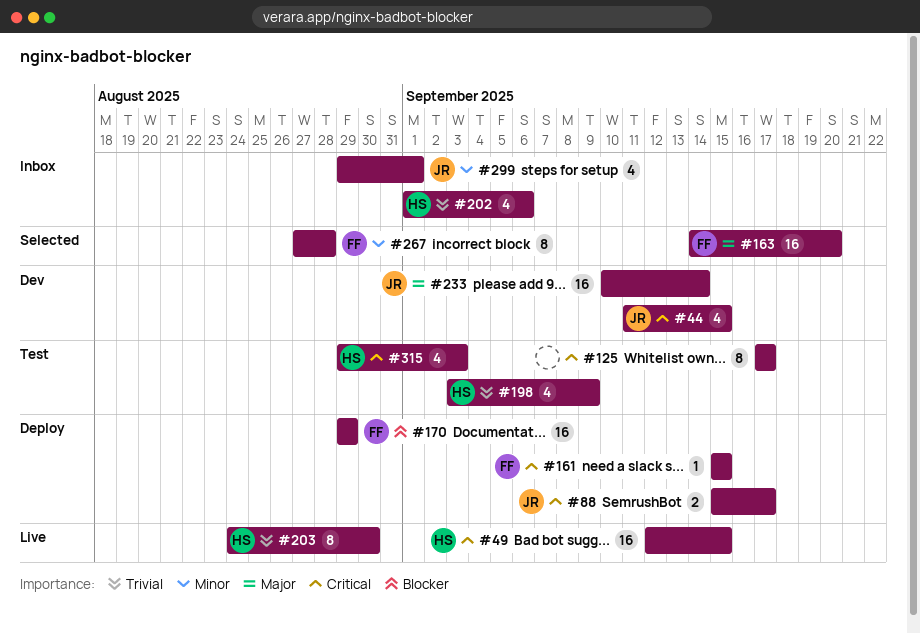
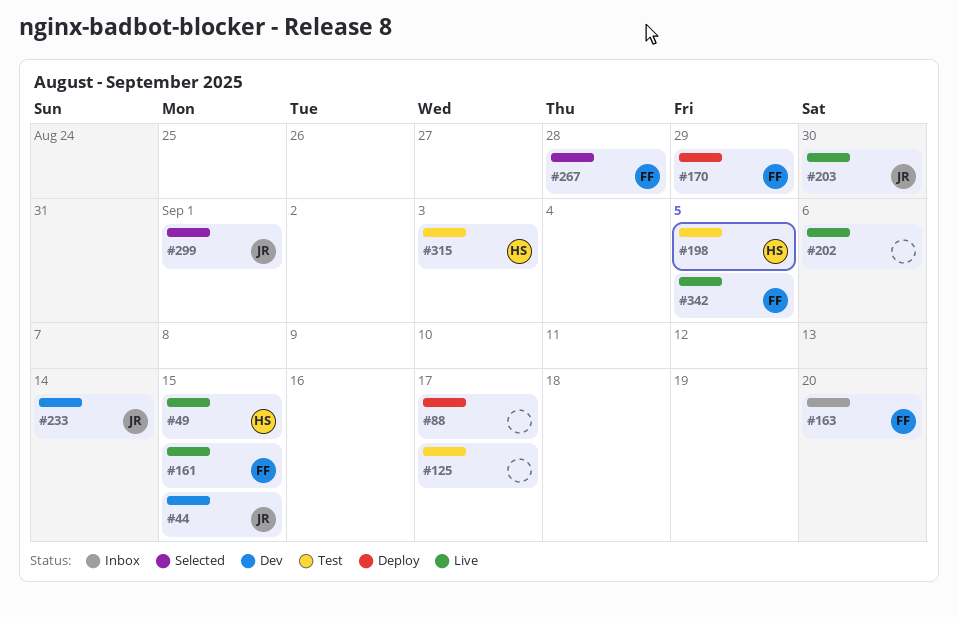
#88, owner: JR -> none
#161, status: Deploy -> Live
#163, status: Selected -> Inbox
#198, due: Sep 9 -> Sep 5
#202, status: Inbox -> Live
#202, owner: HS -> none
#203, owner: HS -> JR
#299, status: Inbox -> Selected
#342: none -> present

